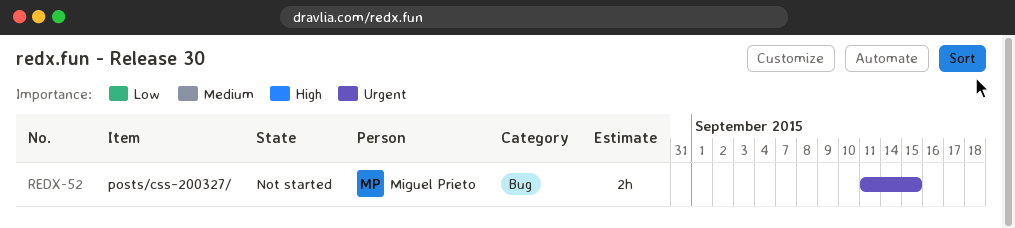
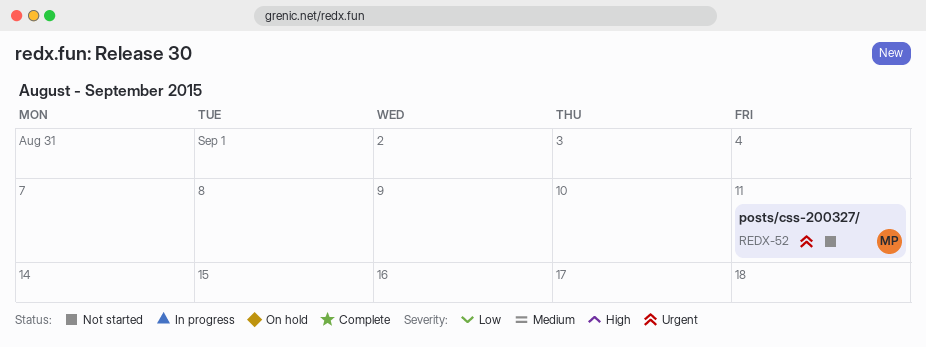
REDX-52, due: Sep 15 -> Sep 11

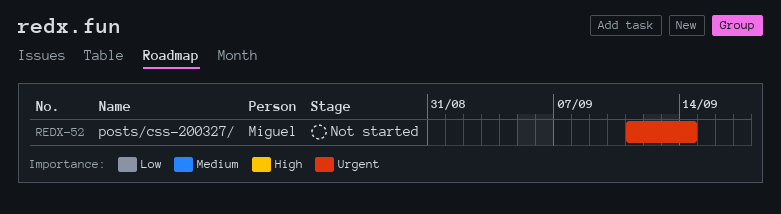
REDX-52, due: Sep 11 -> Sep 14

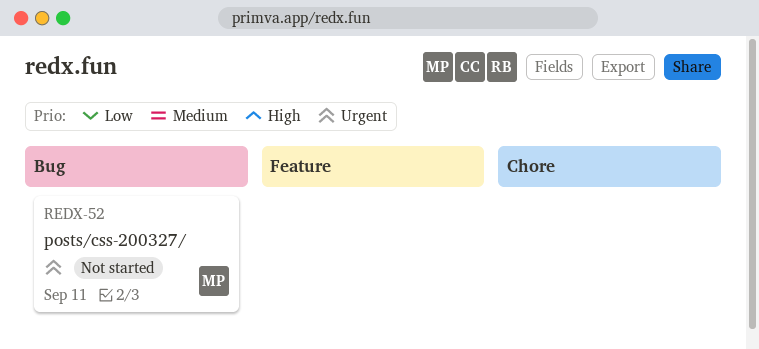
REDX-52, due: Sep 14 -> Sep 11

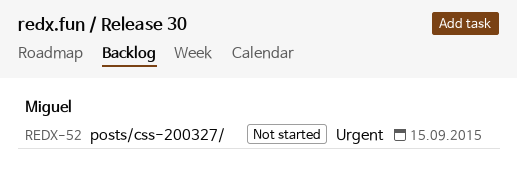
REDX-52, due: Sep 11 -> Sep 15

